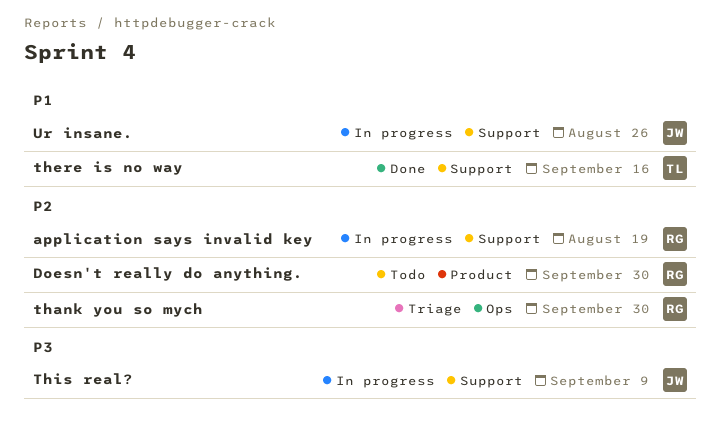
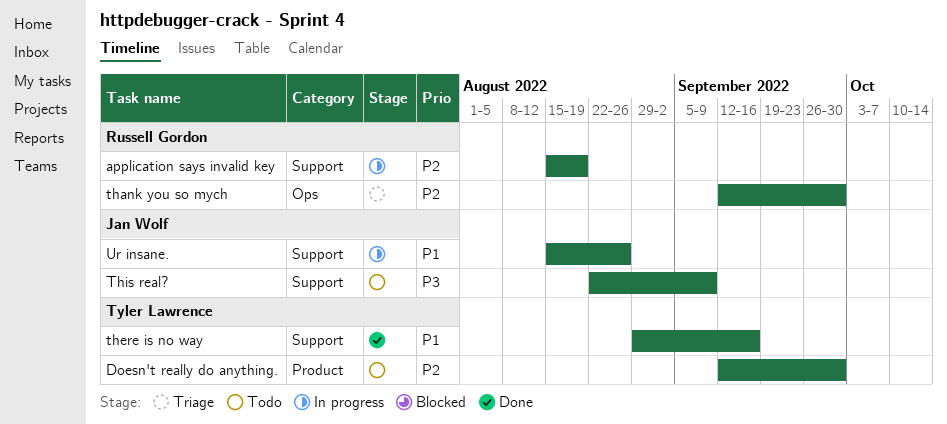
Doesn't really do anything., owner: Russell Gordon -> Tyler Lawrence
This real?, status: In progress -> Todo

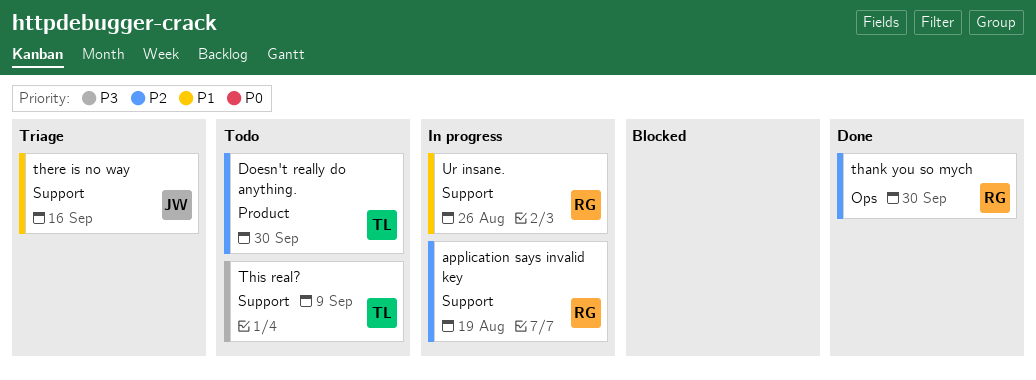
thank you so mych, status: Triage -> Done
there is no way, status: Done -> Triage
there is no way, owner: Tyler Lawrence -> Jan Wolf
This real?, owner: Jan Wolf -> Tyler Lawrence
Ur insane., owner: Jan Wolf -> Russell Gordon

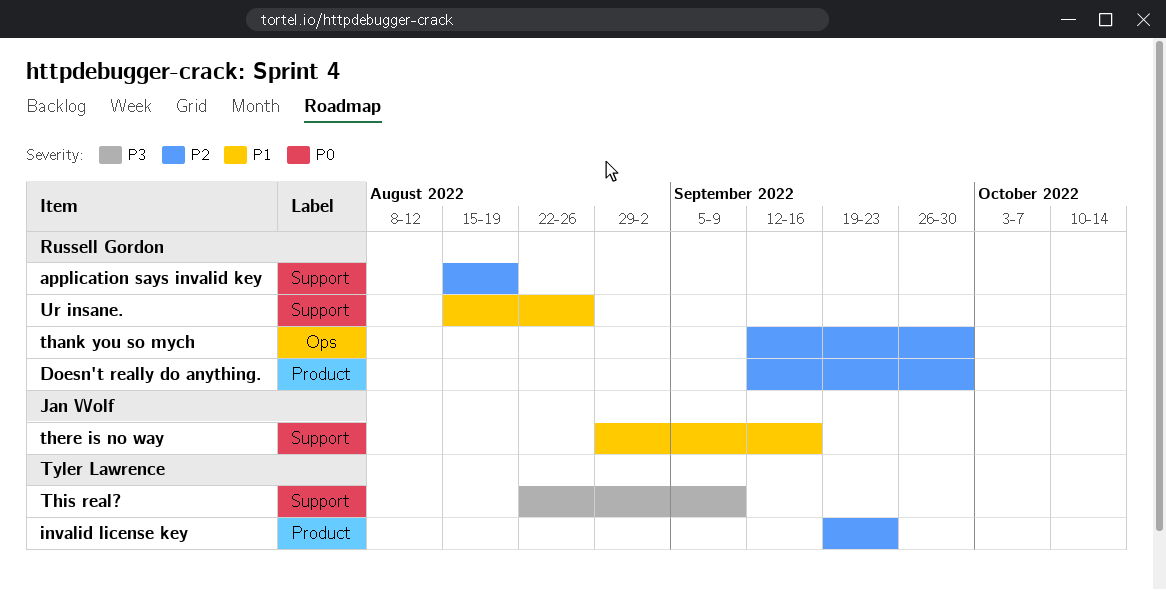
Doesn't really do anything., owner: Tyler Lawrence -> Russell Gordon
invalid license key: none -> present

